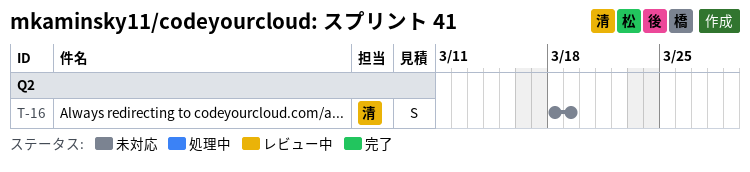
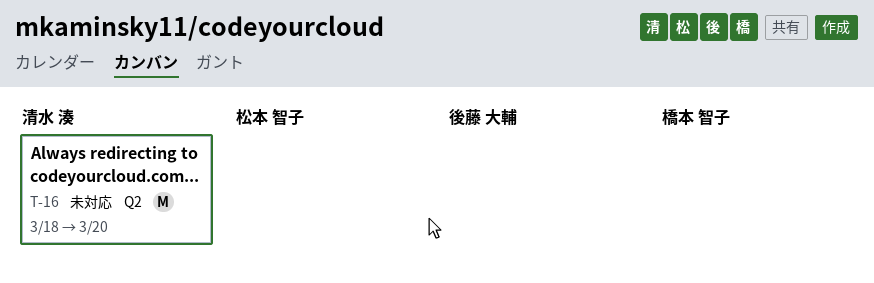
T-16, estimate: S -> M
T-16, due: Mar 19 -> Mar 20

